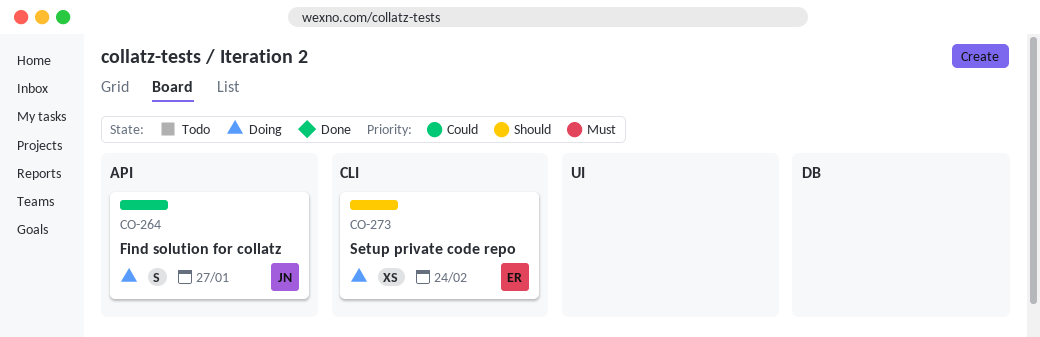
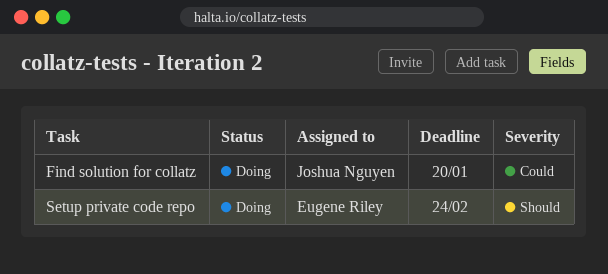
Find solution for collatz, due: Jan 27 -> Jan 20

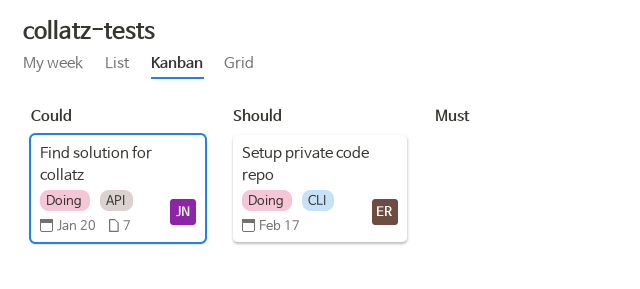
Setup private code repo, due: Feb 24 -> Feb 17

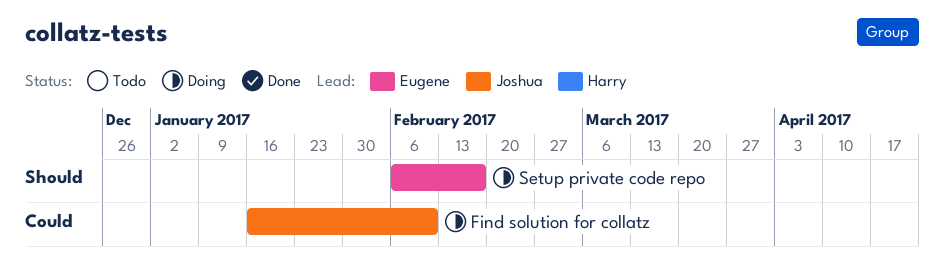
Find solution for collatz, due: Jan 20 -> Feb 10

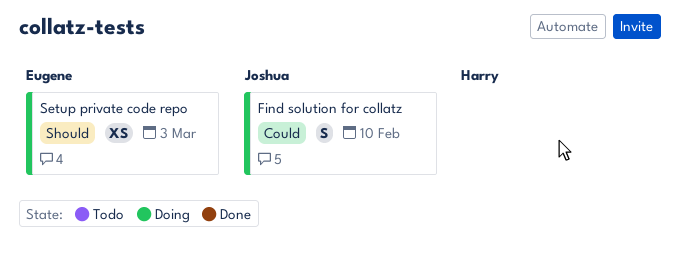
Setup private code repo, due: Feb 17 -> Mar 3

